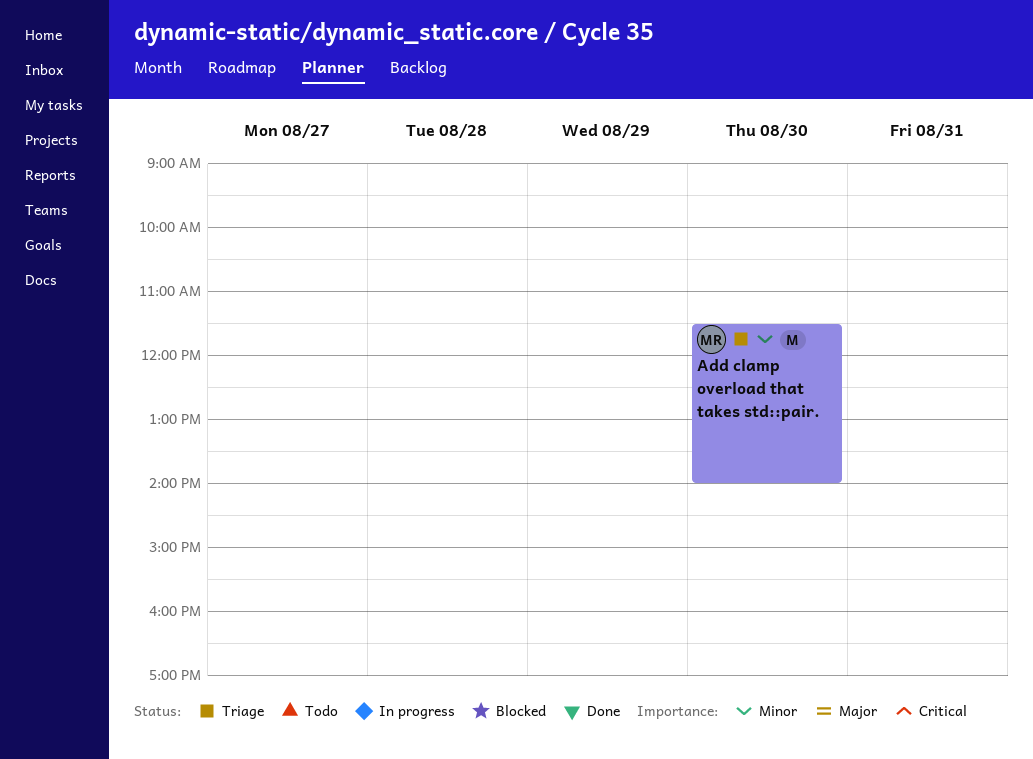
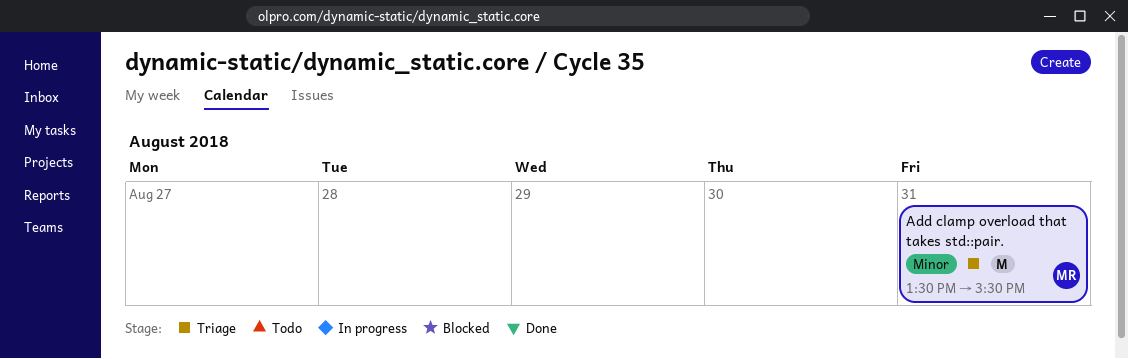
Add clamp overload that takes std::pair., day: Aug 30 -> Aug 31
Add clamp overload that takes std::pair., begins: 11:30 -> 13:30
Add clamp overload that takes std::pair., ends: 14:00 -> 15:30

